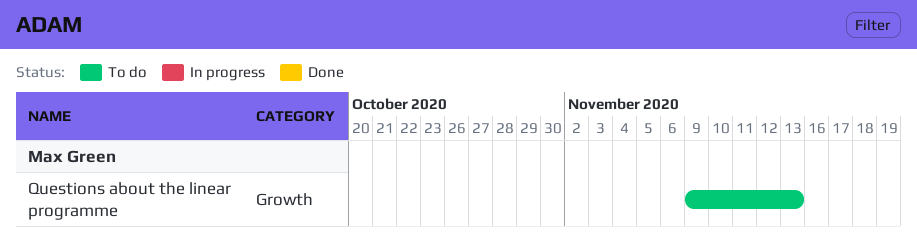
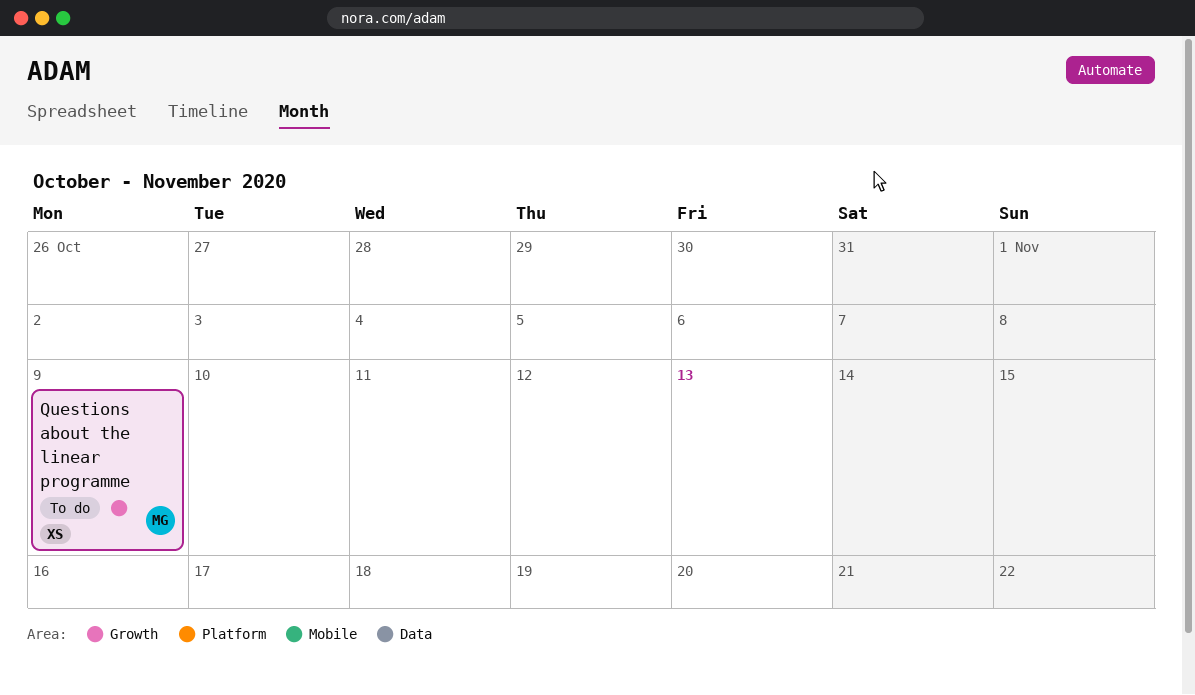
Questions about the linear programme, due: Nov 13 -> Nov 9

